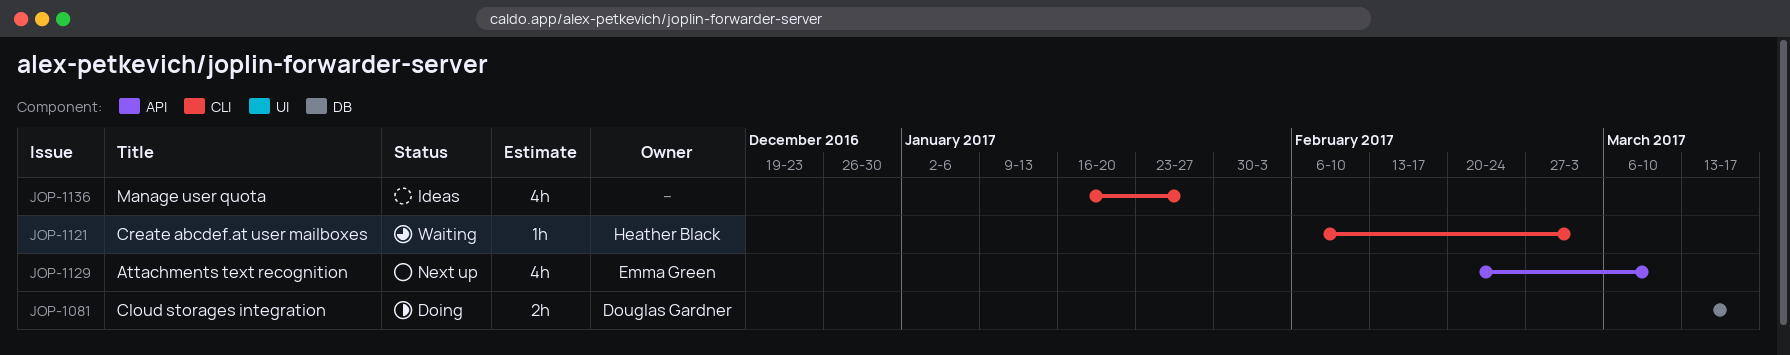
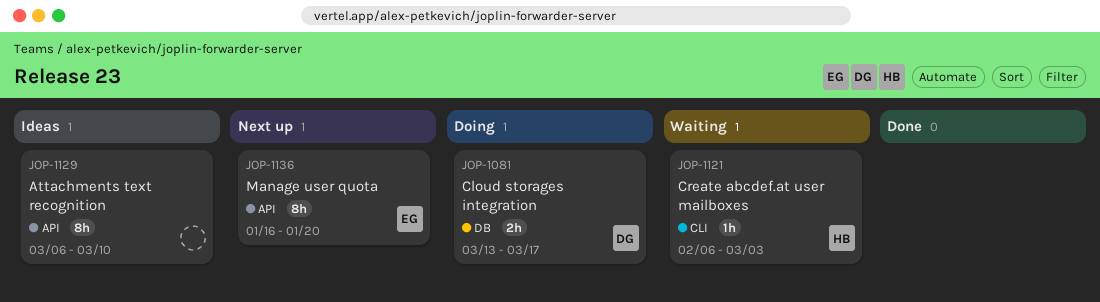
JOP-1129, status: Next up -> Ideas
JOP-1129, owner: Emma Green -> none
JOP-1129, estimate: 4h -> 8h
JOP-1129, start: Feb 20 -> Mar 6
JOP-1136, status: Ideas -> Next up
JOP-1136, owner: none -> Emma Green
JOP-1136, label: CLI -> API
JOP-1136, estimate: 4h -> 8h
JOP-1136, due: Jan 27 -> Jan 20

